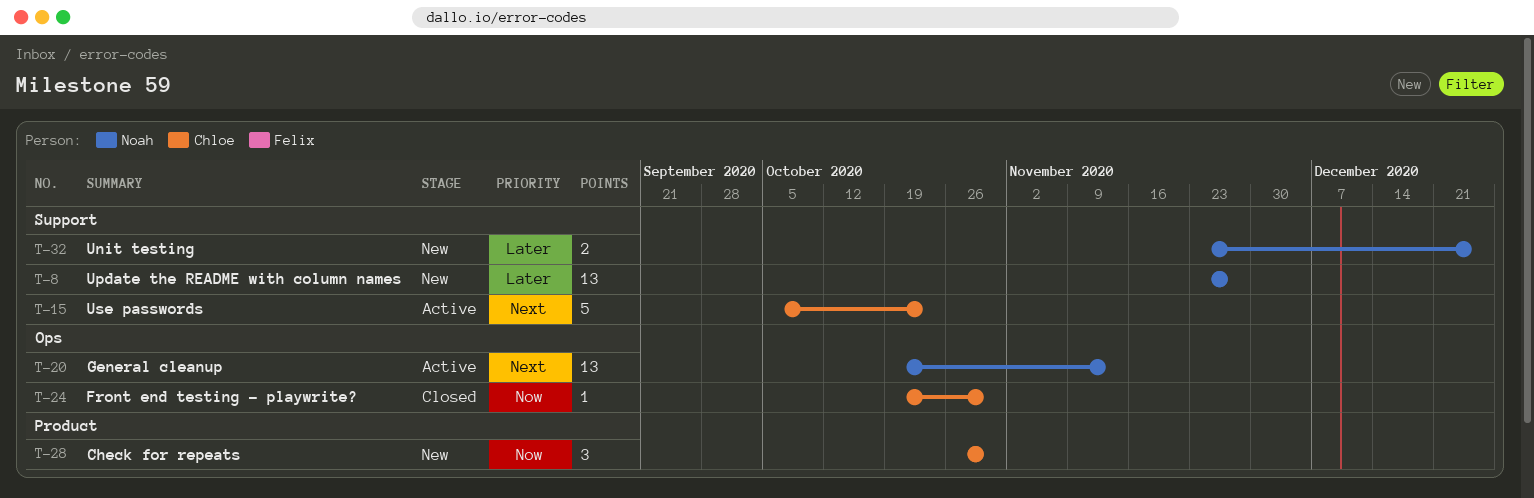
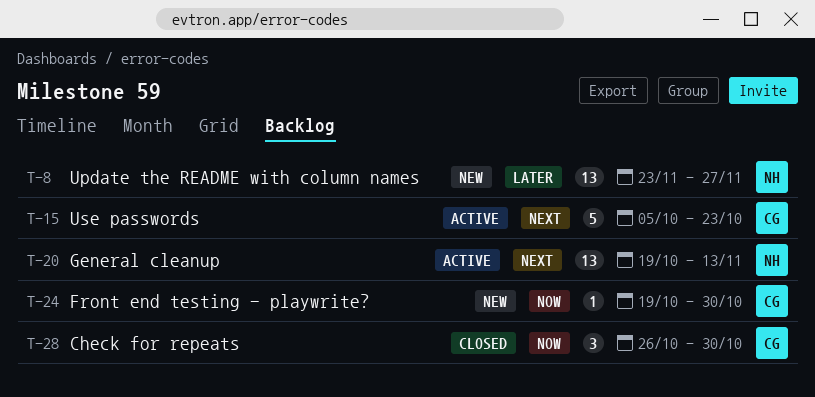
T-24, status: Closed -> New
T-28, status: New -> Closed
T-32: present -> none

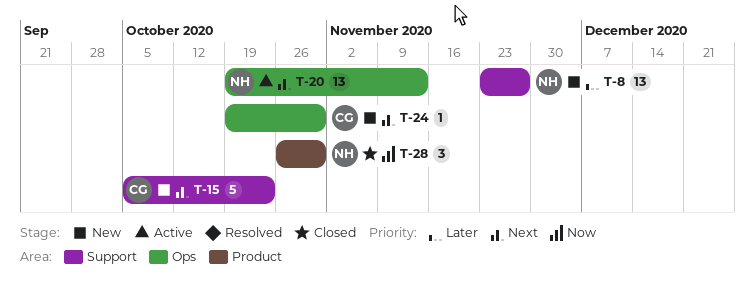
T-15, status: Active -> New
T-24, priority: Now -> Next
T-28, owner: CG -> NH

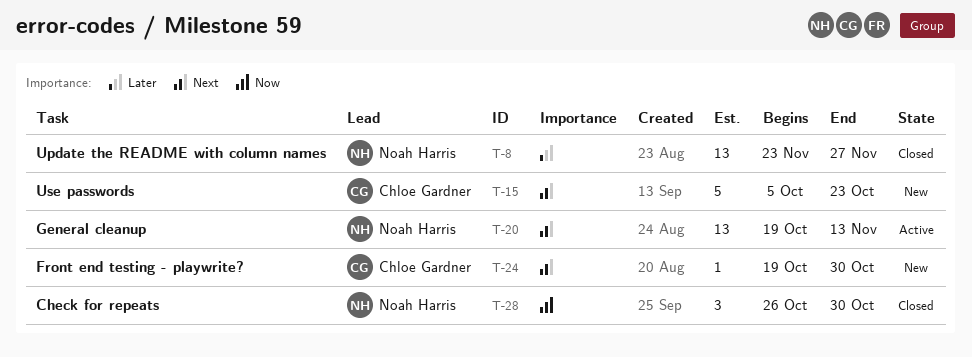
T-8, status: New -> Closed

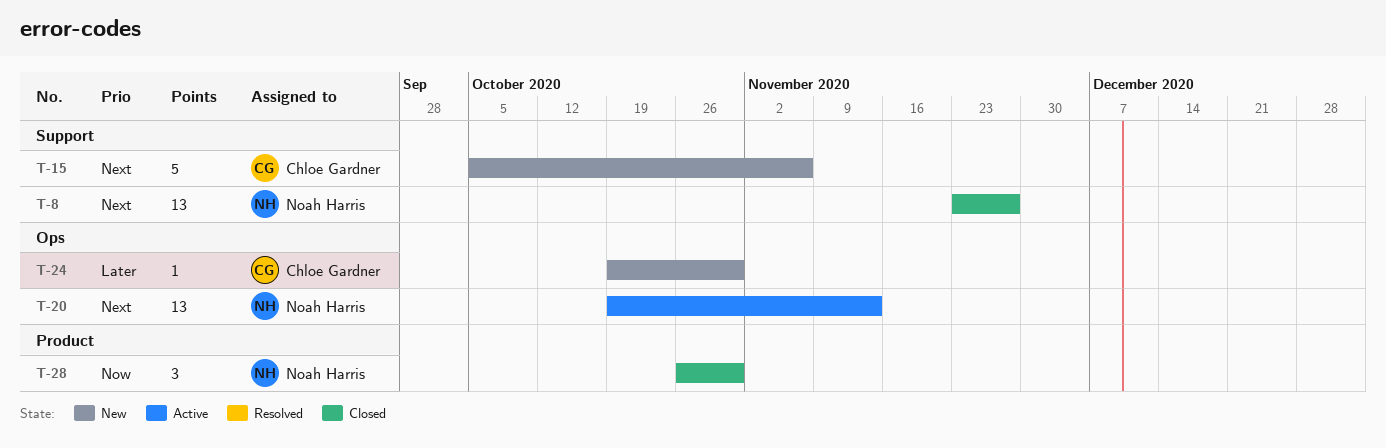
T-8, priority: Later -> Next
T-15, due: Oct 23 -> Nov 6
T-24, priority: Next -> Later

